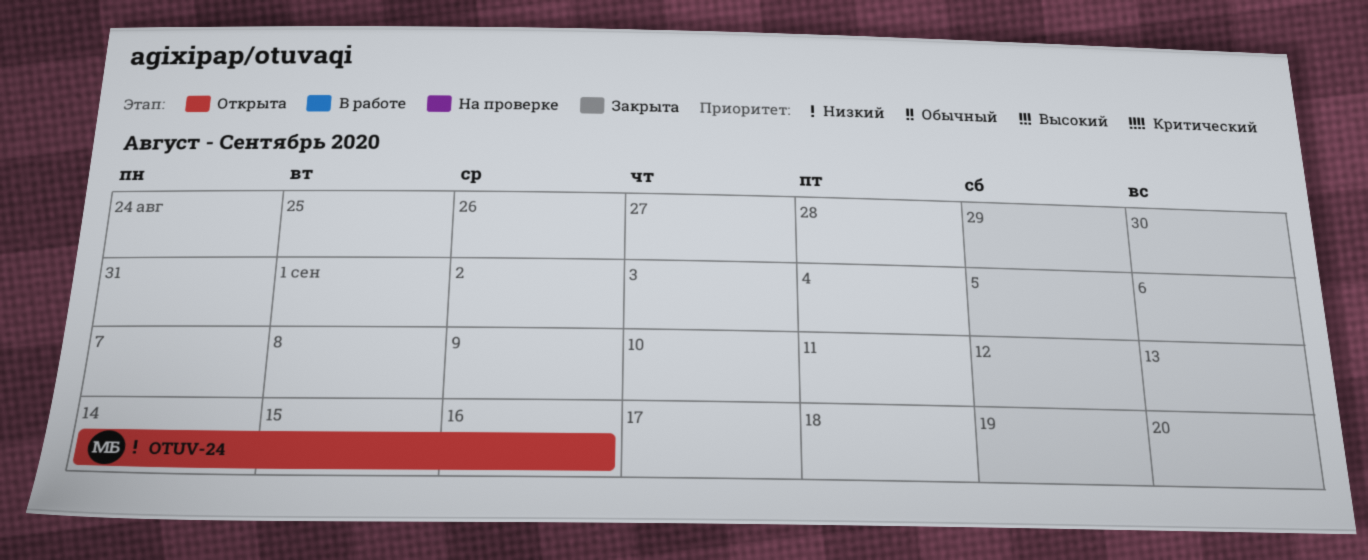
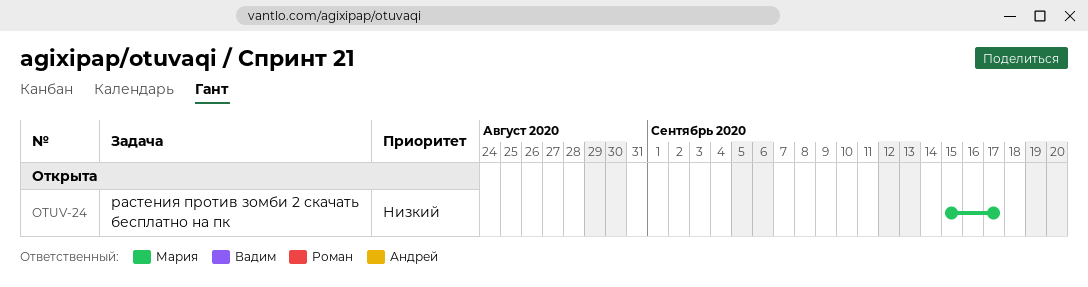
OTUV-24, start: Sep 14 -> Sep 15
OTUV-24, due: Sep 16 -> Sep 17

